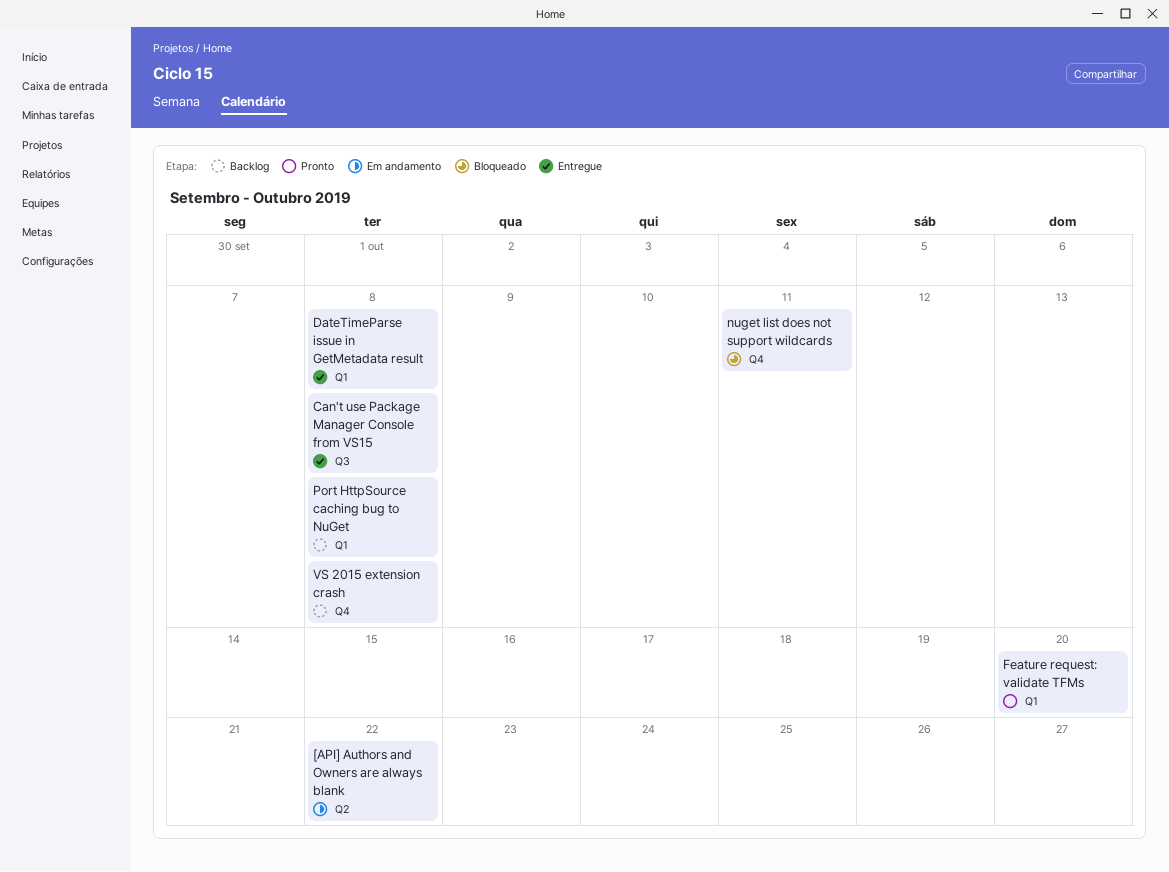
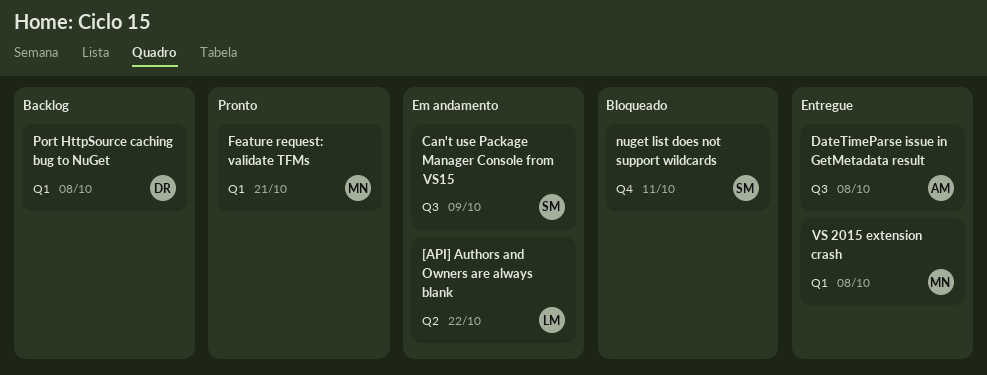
Can't use Package Manager Console from VS15, status: Entregue -> Em andamento
Can't use Package Manager Console from VS15, due: Oct 8 -> Oct 9
DateTimeParse issue in GetMetadata result, label: Q1 -> Q3
Feature request: validate TFMs, due: Oct 20 -> Oct 21
VS 2015 extension crash, status: Backlog -> Entregue
VS 2015 extension crash, label: Q4 -> Q1

